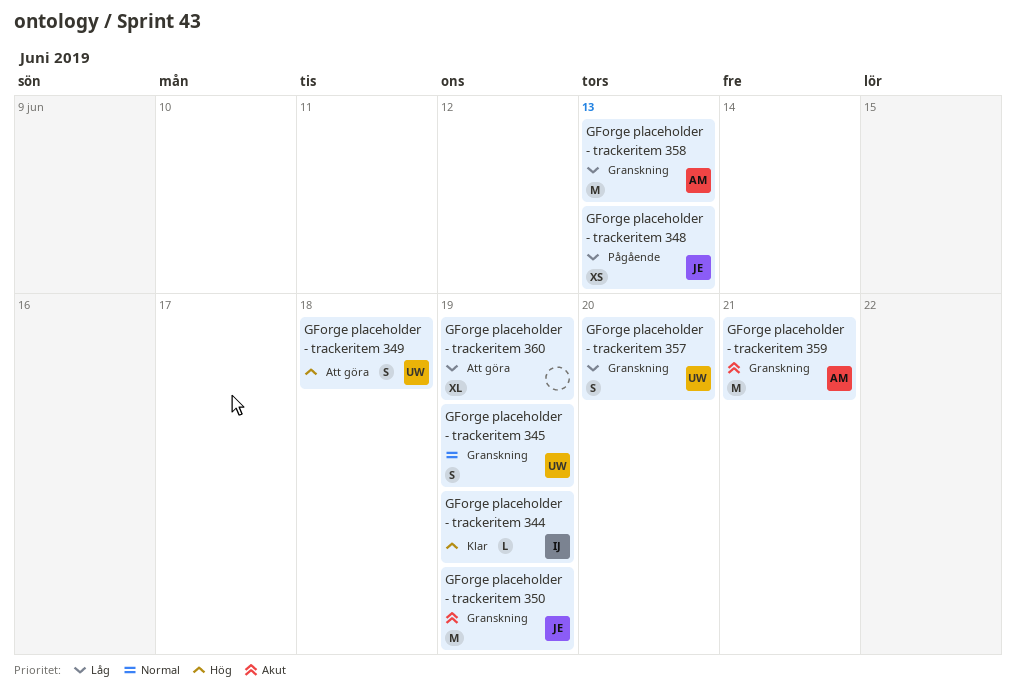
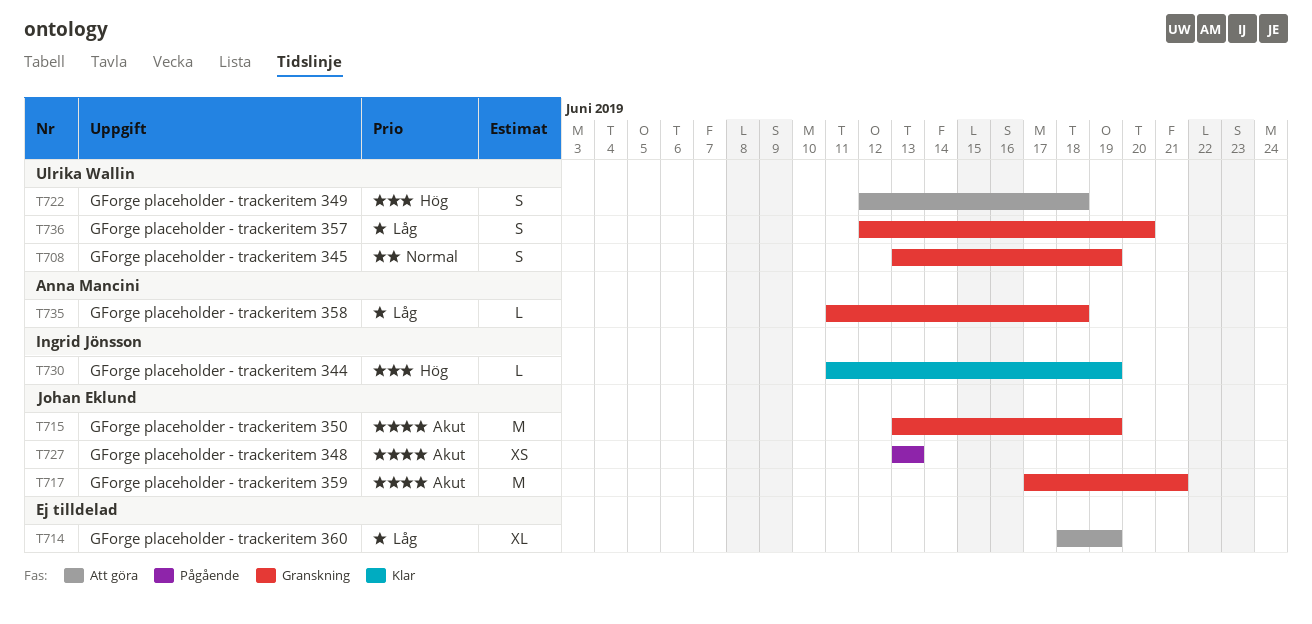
GForge placeholder - trackeritem 348, priority: Låg -> Akut
GForge placeholder - trackeritem 358, estimate: M -> L
GForge placeholder - trackeritem 358, due: Jun 13 -> Jun 18
GForge placeholder - trackeritem 359, owner: Anna Mancini -> Johan Eklund

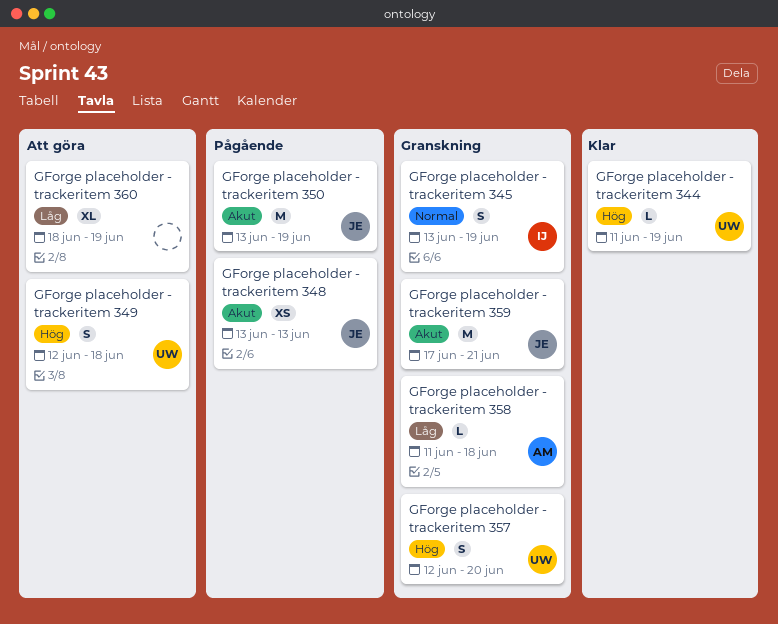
GForge placeholder - trackeritem 344, owner: Ingrid Jönsson -> Ulrika Wallin
GForge placeholder - trackeritem 345, owner: Ulrika Wallin -> Ingrid Jönsson
GForge placeholder - trackeritem 350, status: Granskning -> Pågående
GForge placeholder - trackeritem 357, priority: Låg -> Hög

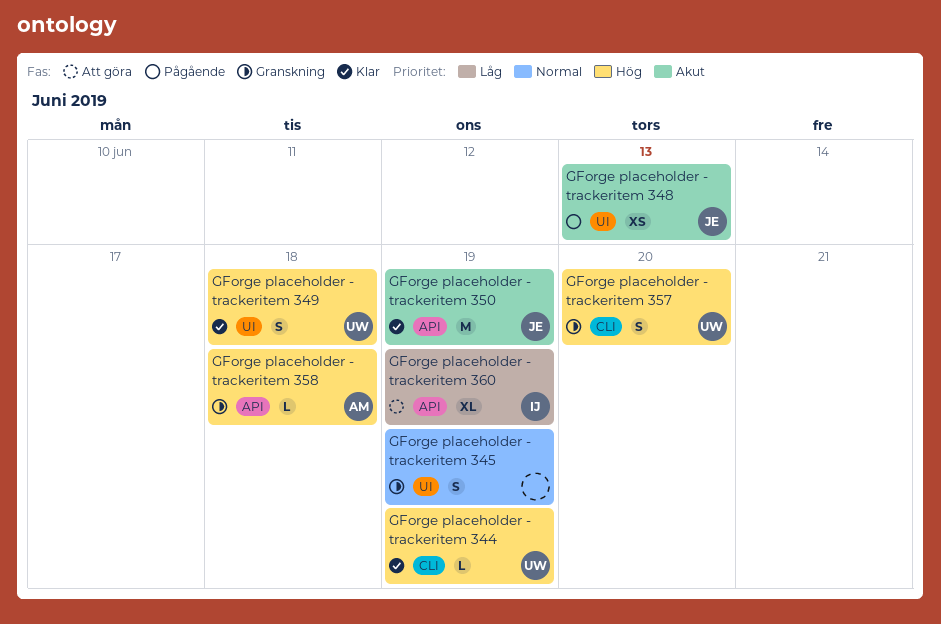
GForge placeholder - trackeritem 345, owner: IJ -> none
GForge placeholder - trackeritem 349, status: Att göra -> Klar
GForge placeholder - trackeritem 350, status: Pågående -> Klar
GForge placeholder - trackeritem 358, priority: Låg -> Hög
GForge placeholder - trackeritem 359: present -> none
GForge placeholder - trackeritem 360, owner: none -> IJ

